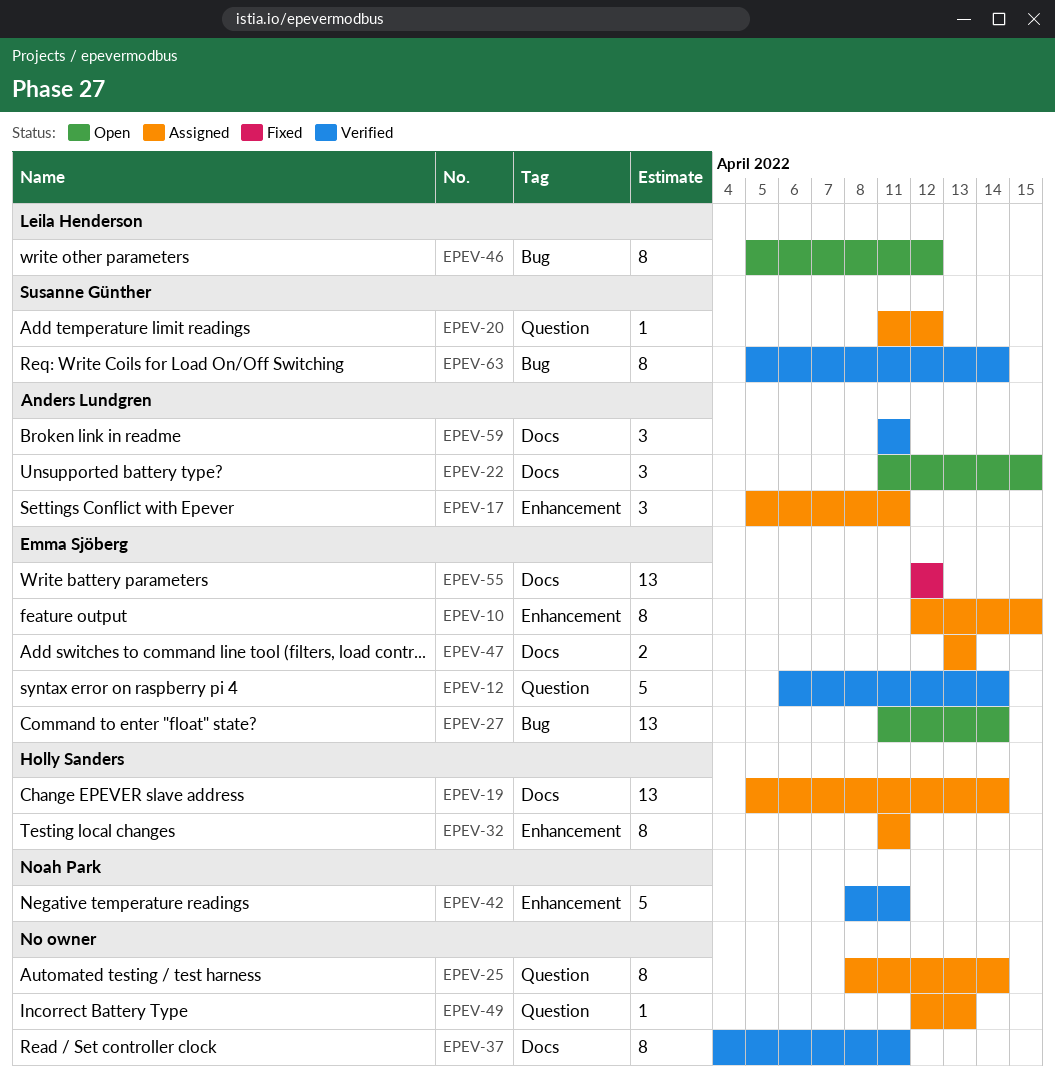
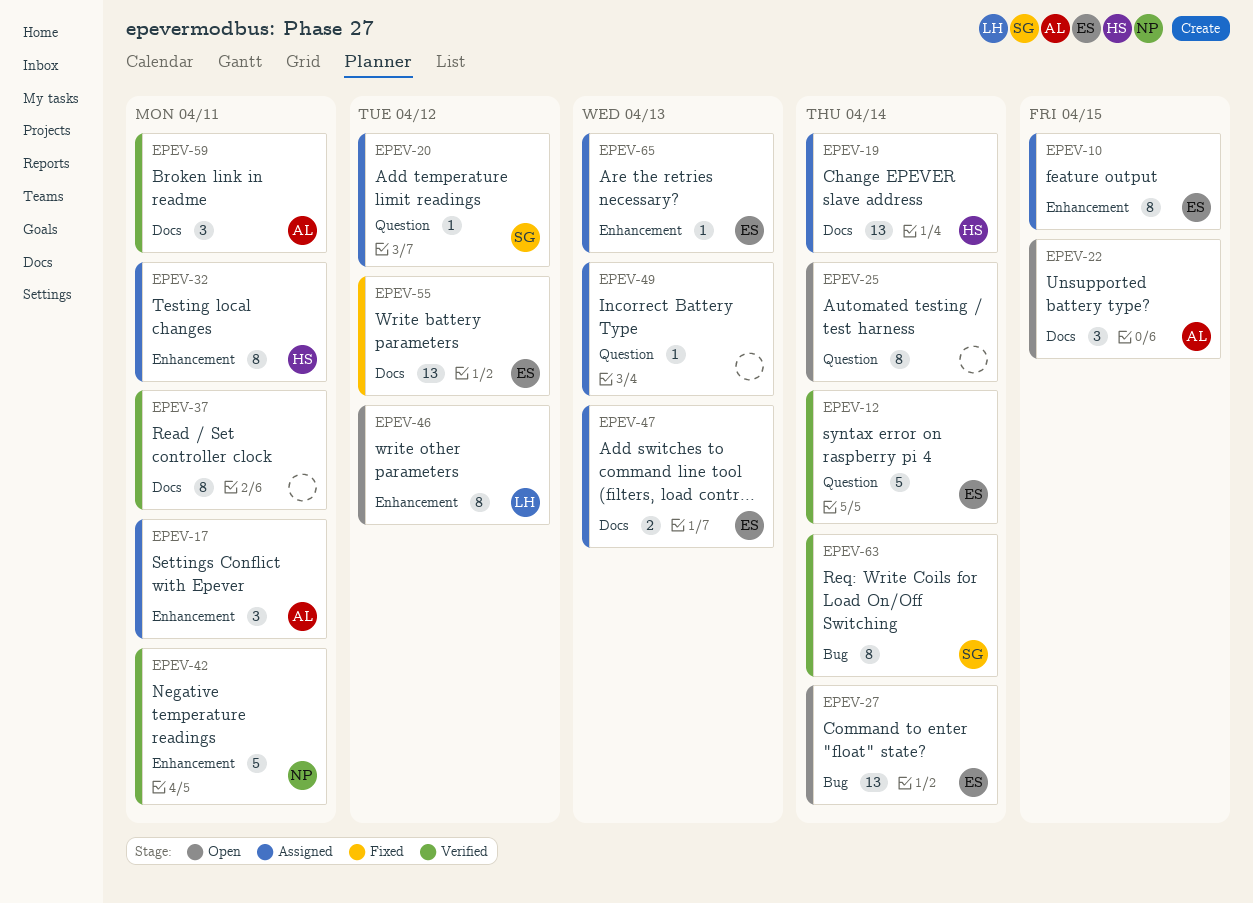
EPEV-25, status: Assigned -> Open
EPEV-46, label: Bug -> Enhancement
EPEV-65: none -> present

